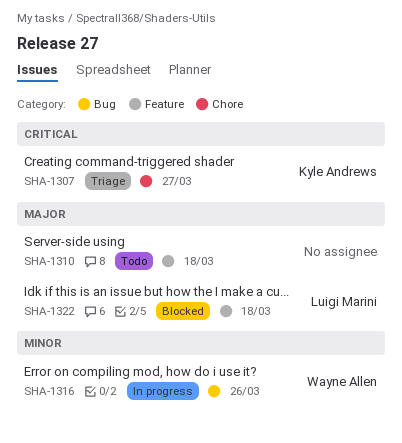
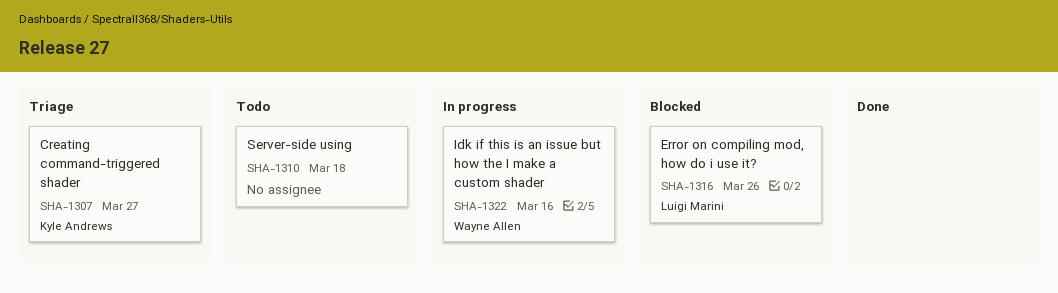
SHA-1316, status: In progress -> Blocked
SHA-1316, owner: Wayne Allen -> Luigi Marini
SHA-1322, status: Blocked -> In progress
SHA-1322, owner: Luigi Marini -> Wayne Allen
SHA-1322, due: Mar 18 -> Mar 16

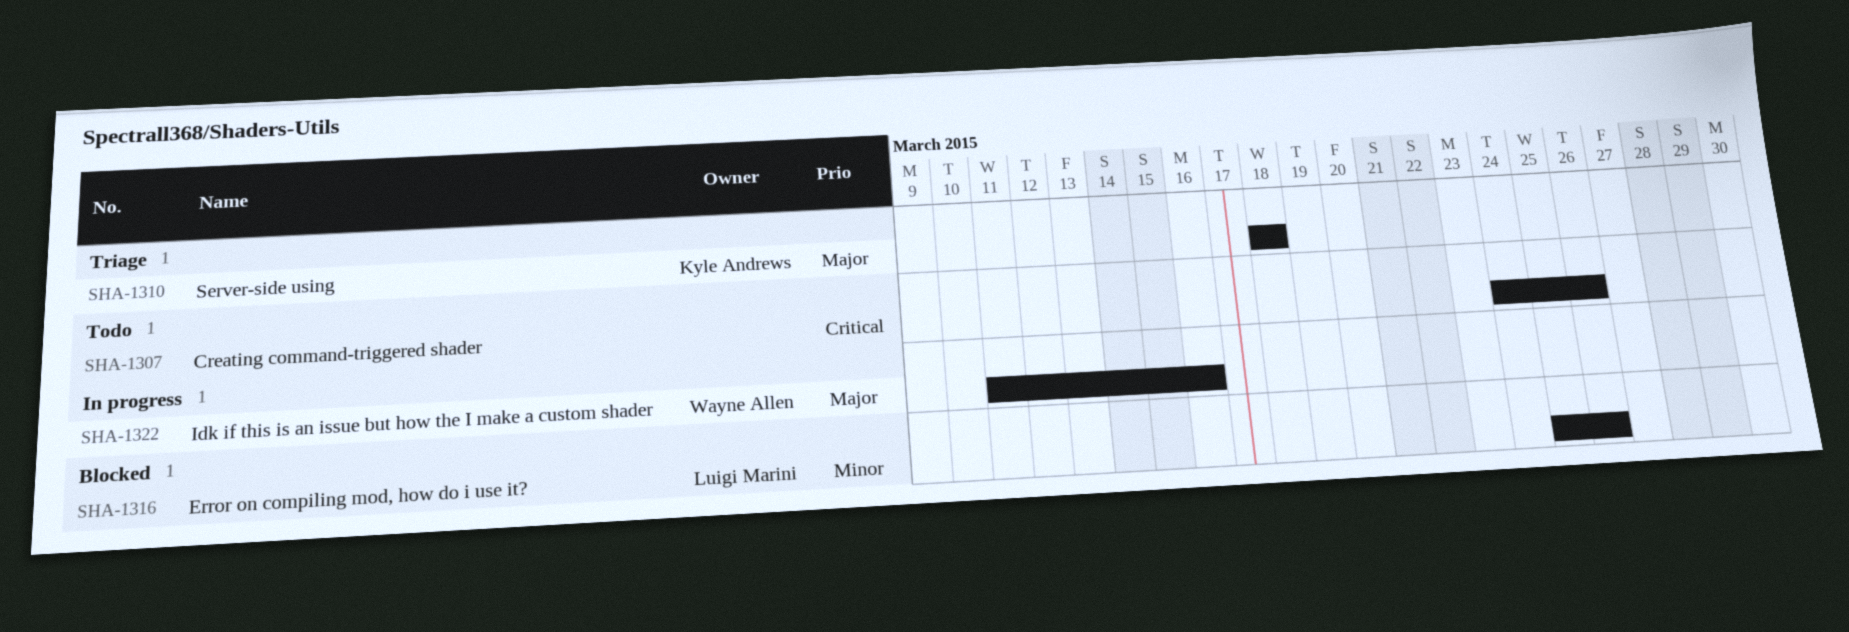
SHA-1307, status: Triage -> Todo
SHA-1307, owner: Kyle Andrews -> none
SHA-1307, due: Mar 27 -> Mar 26
SHA-1310, status: Todo -> Triage
SHA-1310, owner: none -> Kyle Andrews

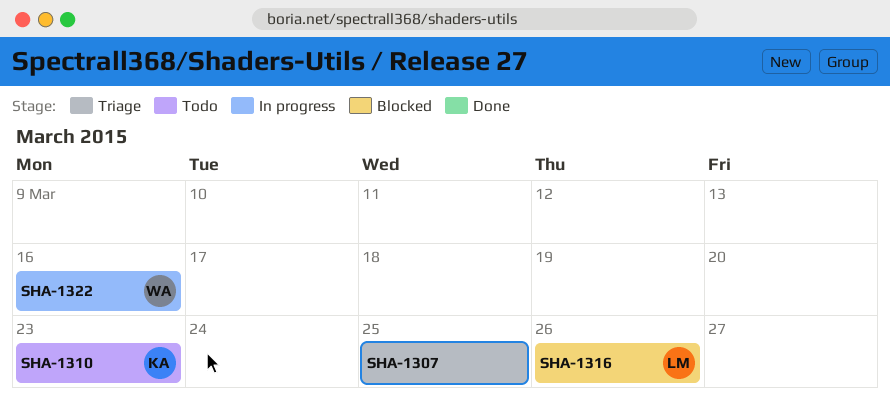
SHA-1307, status: Todo -> Triage
SHA-1307, due: Mar 26 -> Mar 25
SHA-1310, status: Triage -> Todo
SHA-1310, due: Mar 18 -> Mar 23

